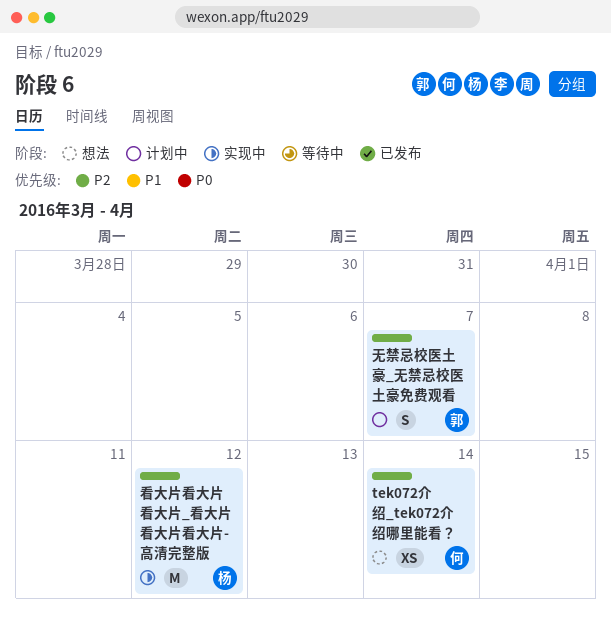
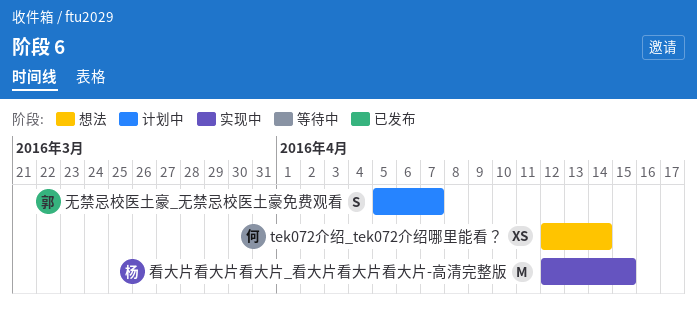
看大片看大片看大片_看大片看大片看大片-高清完整版, due: Apr 12 -> Apr 15

